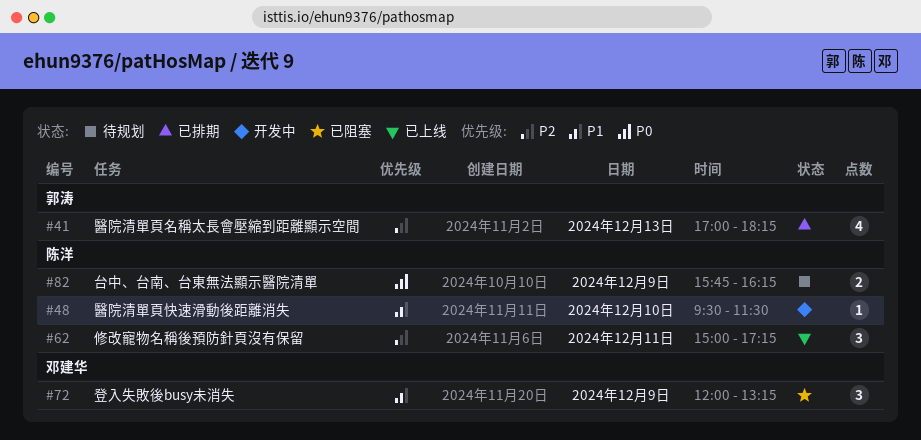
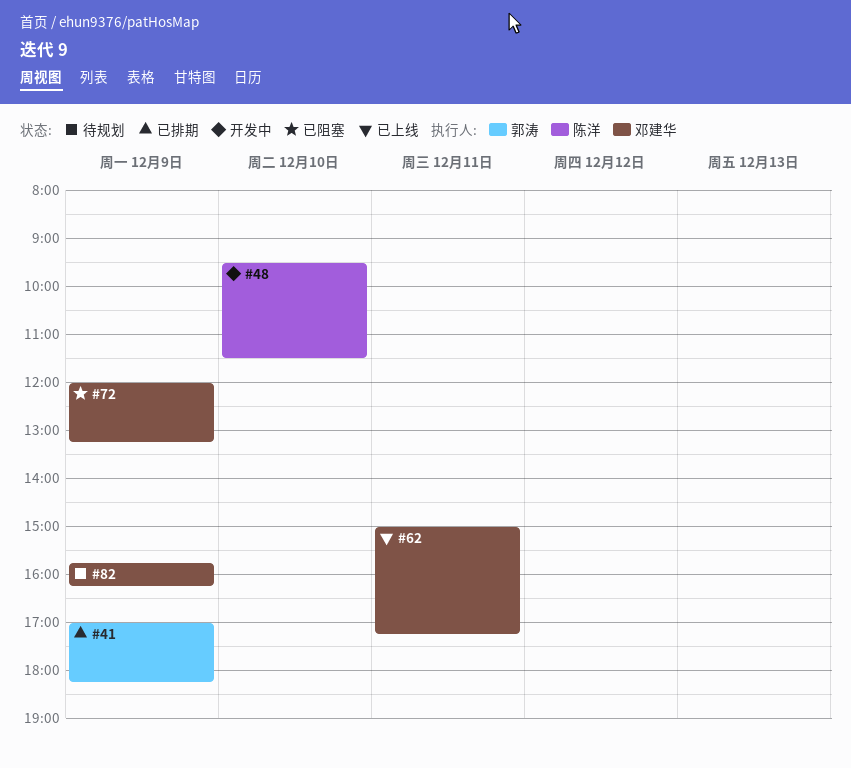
#41, day: Dec 13 -> Dec 9
#62, owner: 陈洋 -> 邓建华
#82, owner: 陈洋 -> 邓建华

